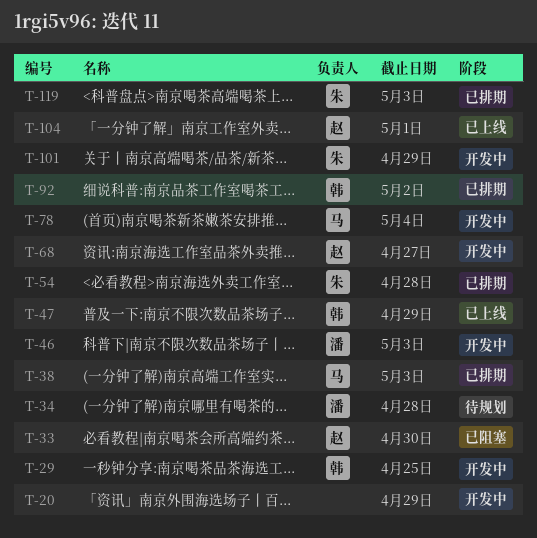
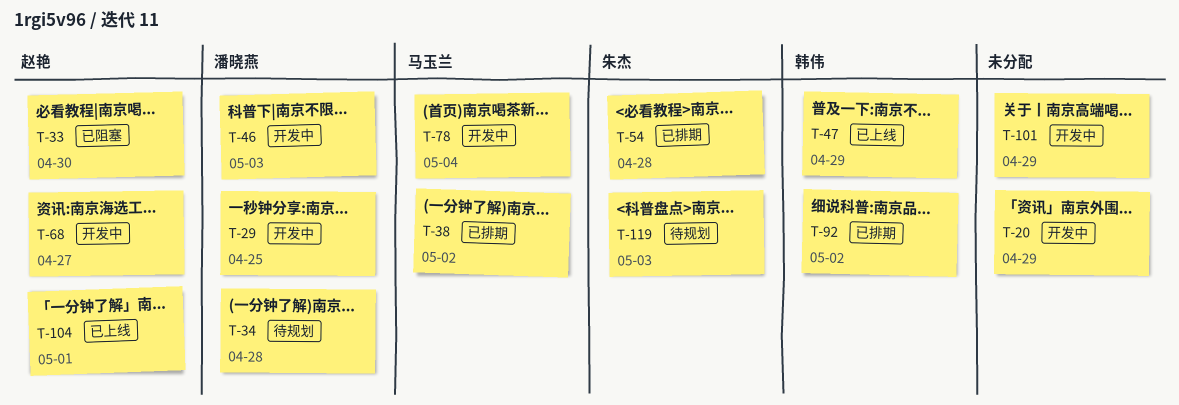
T-29, owner: 韩伟 -> 潘晓燕
T-38, due: May 3 -> May 2
T-101, owner: 朱杰 -> none
T-119, status: 已排期 -> 待规划

